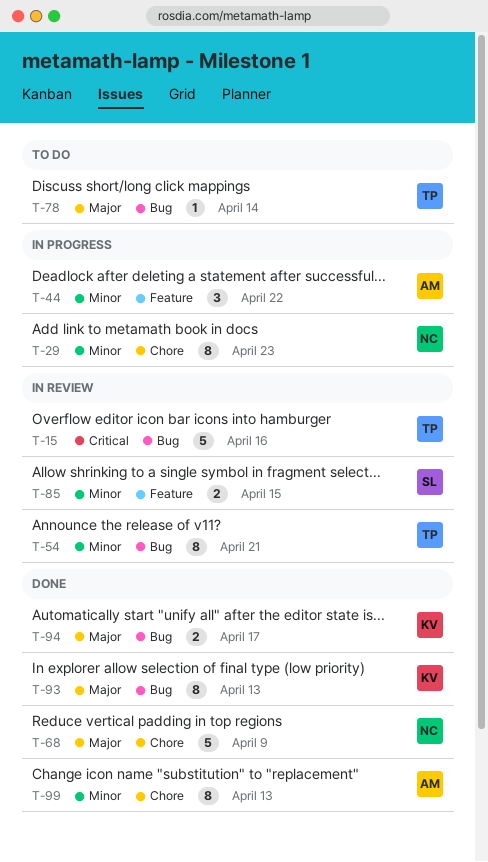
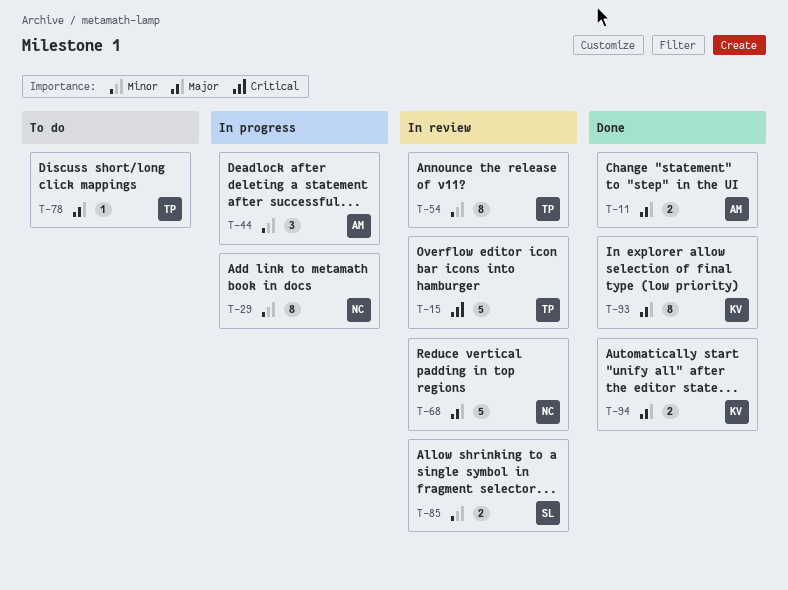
T-11: none -> present
T-68, status: Done -> In review
T-99: present -> none

